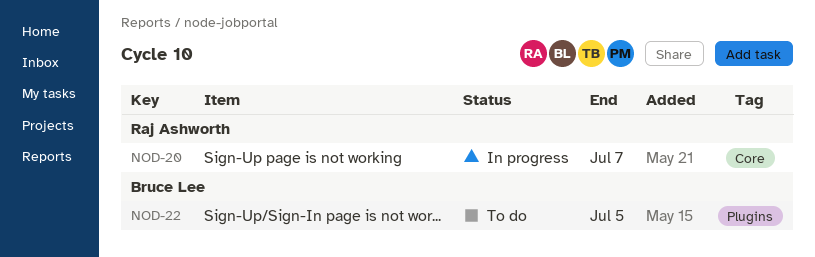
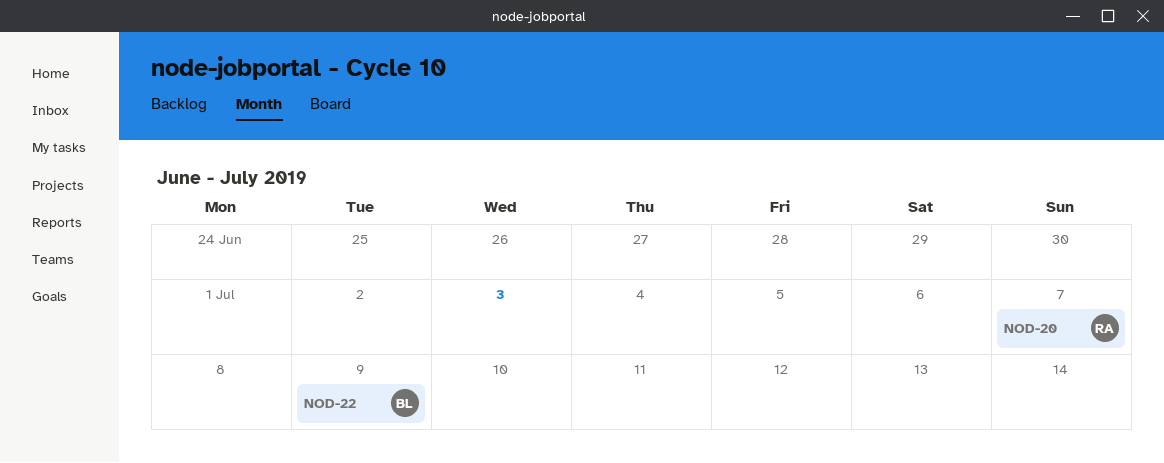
NOD-22, due: Jul 5 -> Jul 9

